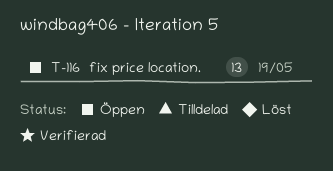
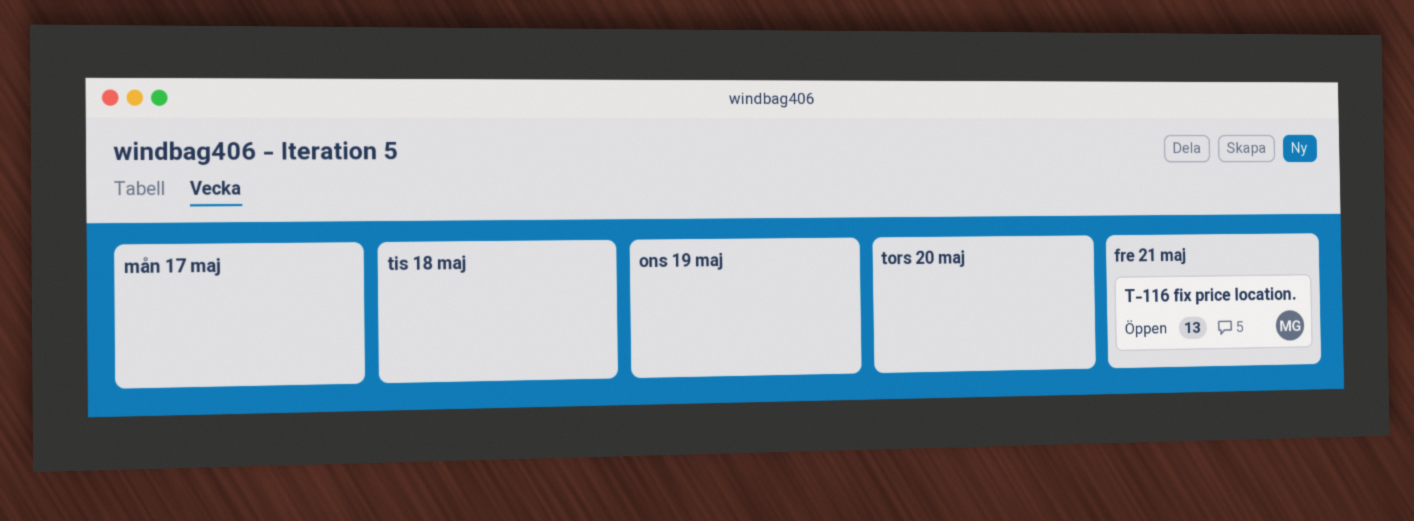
T-116, due: May 19 -> May 21

